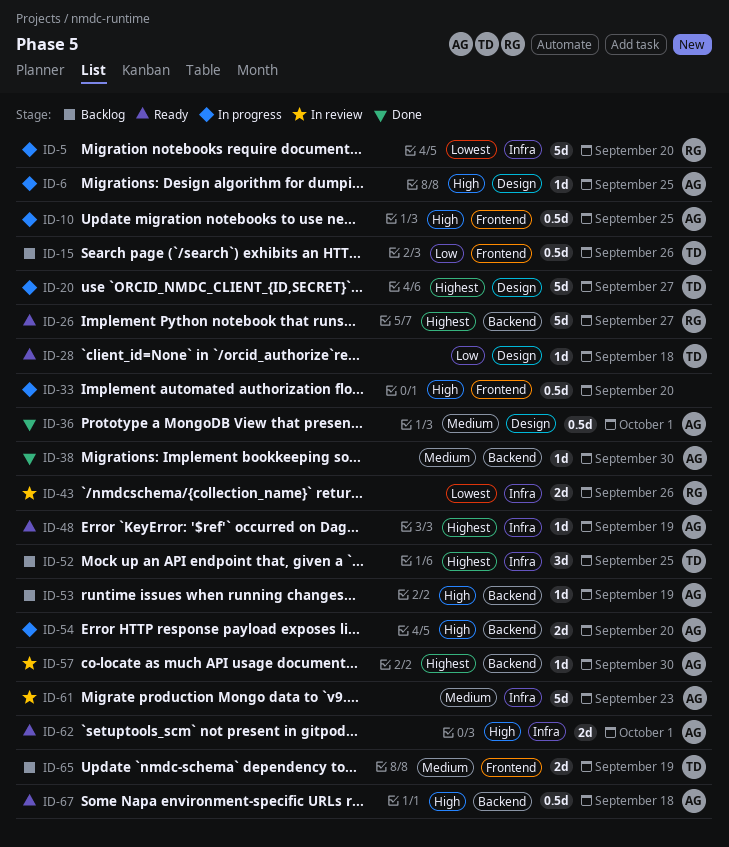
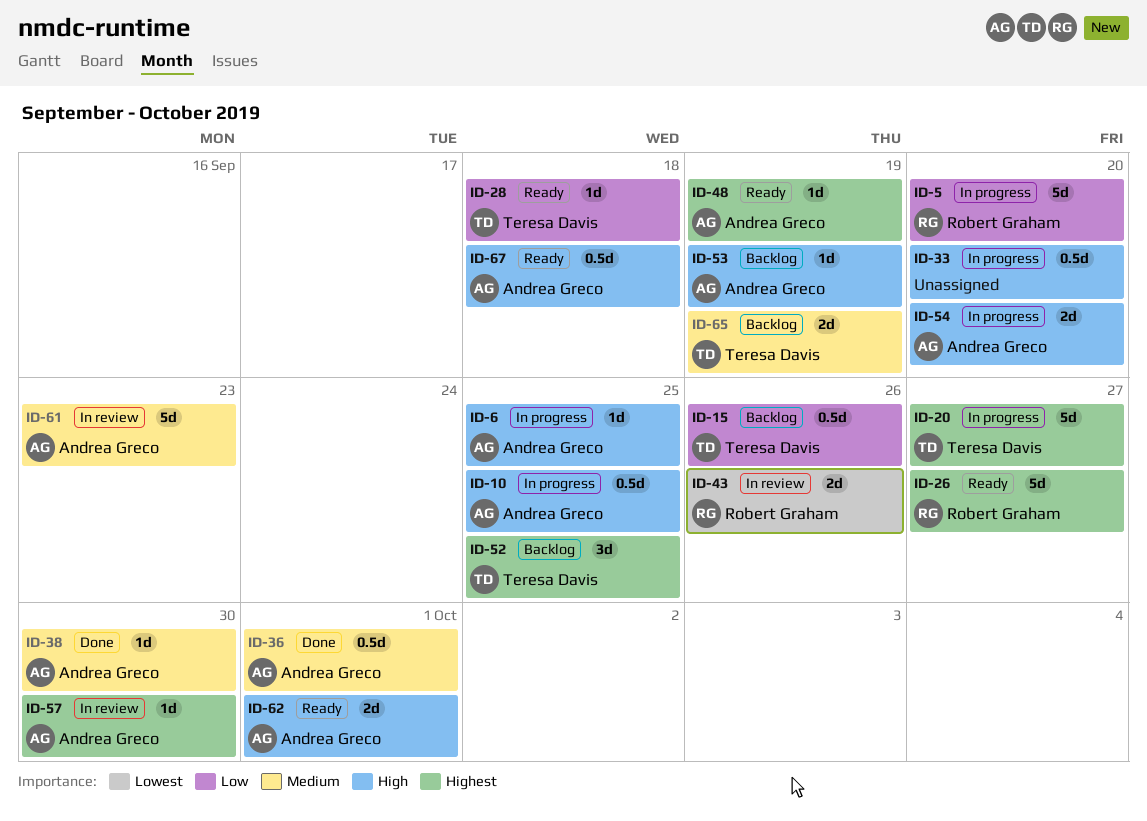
ID-5, priority: Lowest -> Low

